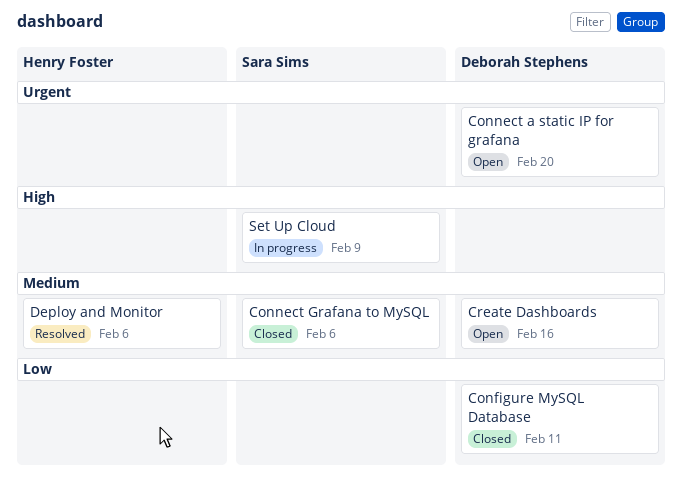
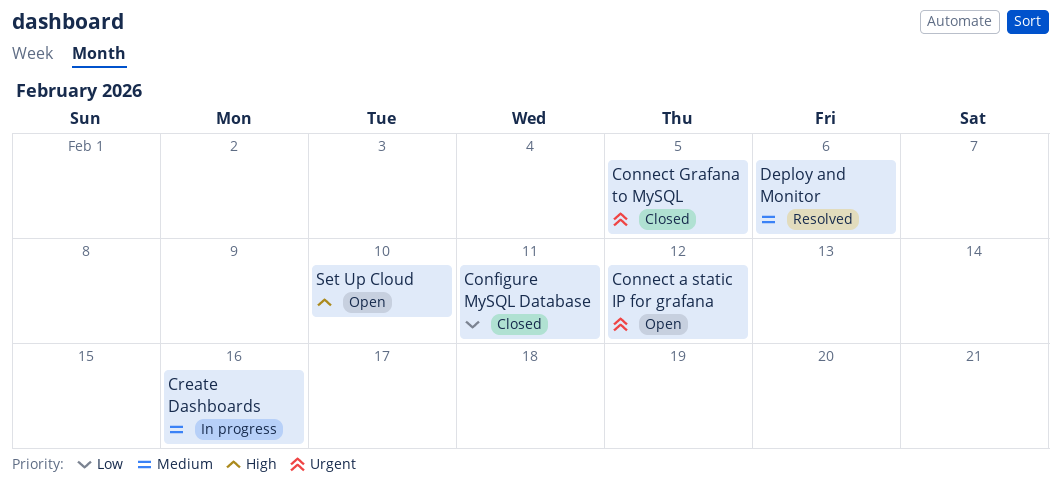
Connect a static IP for grafana, due: Feb 20 -> Feb 12
Connect Grafana to MySQL, priority: Medium -> Urgent
Connect Grafana to MySQL, due: Feb 6 -> Feb 5
Create Dashboards, status: Open -> In progress
Set Up Cloud, status: In progress -> Open
Set Up Cloud, due: Feb 9 -> Feb 10

